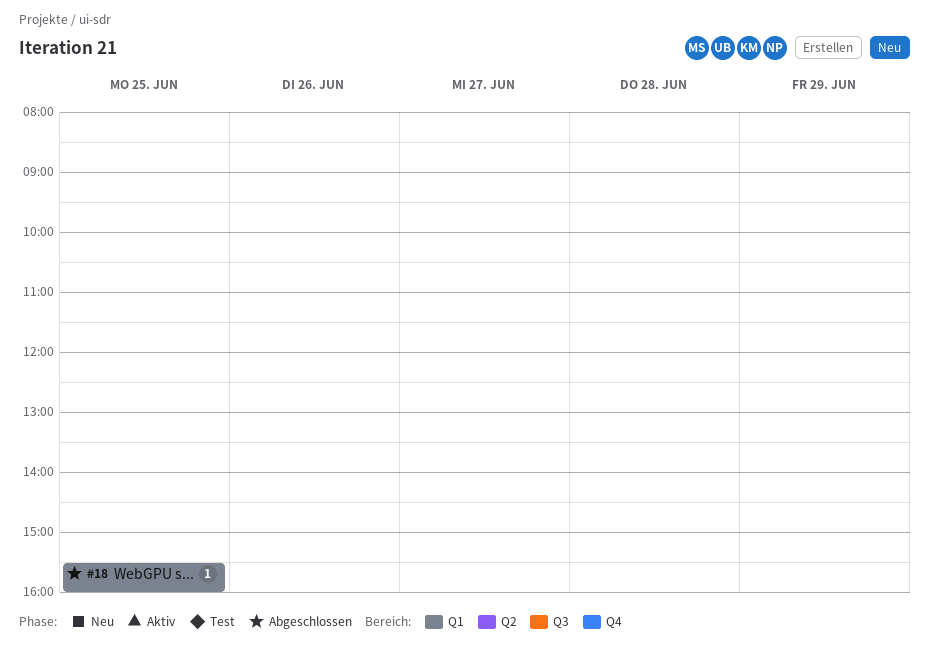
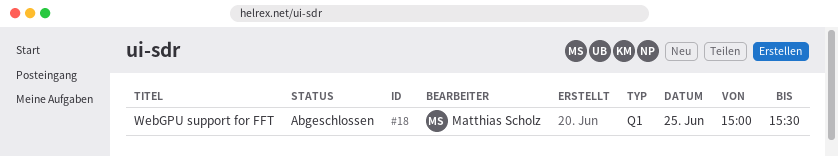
#18, begins: 15:30 -> 15:00
#18, ends: 16:00 -> 15:30

